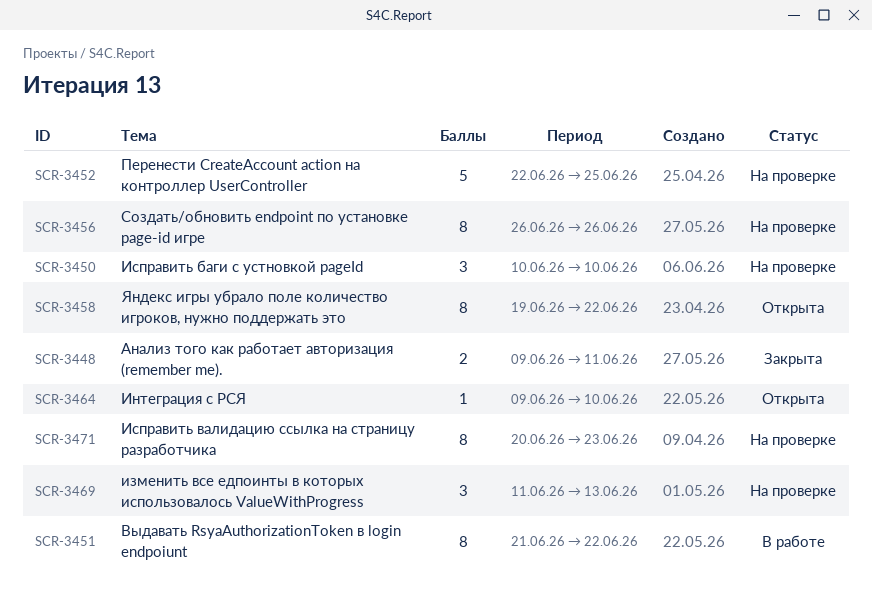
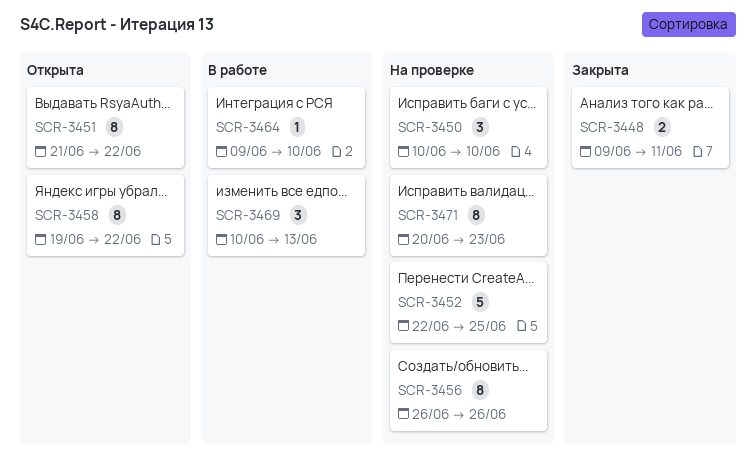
SCR-3451, status: В работе -> Открыта
SCR-3464, status: Открыта -> В работе
SCR-3469, status: На проверке -> В работе
SCR-3469, start: Jun 11 -> Jun 10

